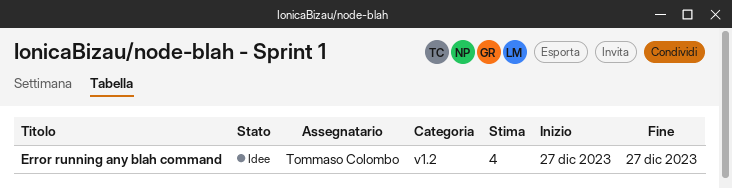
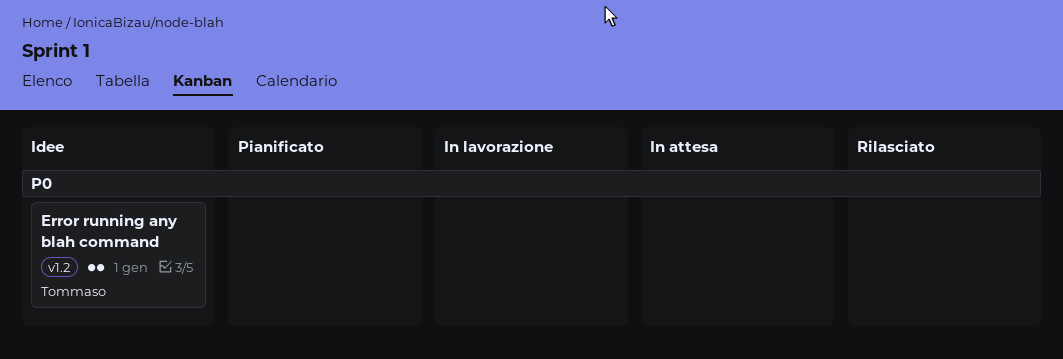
Error running any blah command, estimate: 4 -> 2
Error running any blah command, due: Dec 27 -> Jan 1

